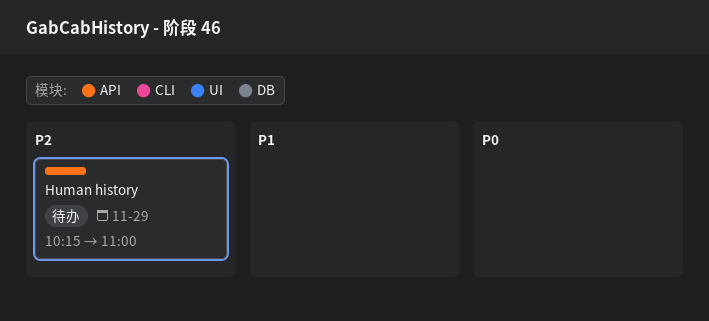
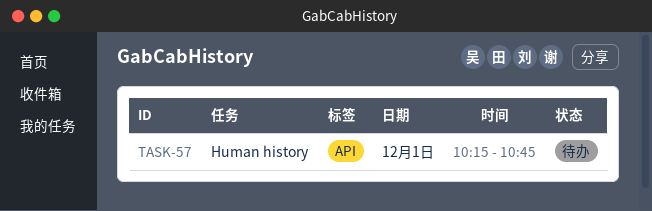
Human history, day: Nov 29 -> Dec 1
Human history, ends: 11:00 -> 10:45

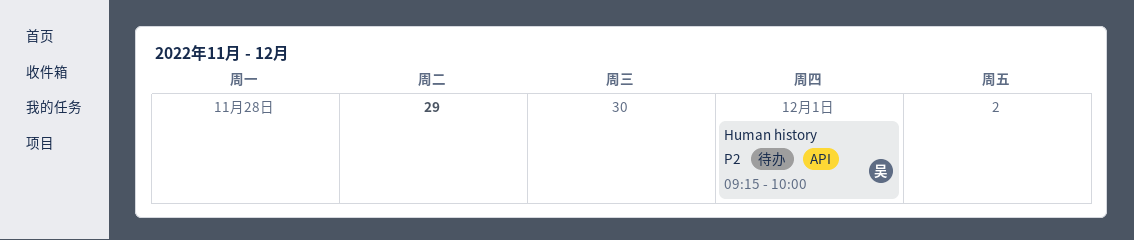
Human history, begins: 10:15 -> 09:15
Human history, ends: 10:45 -> 10:00

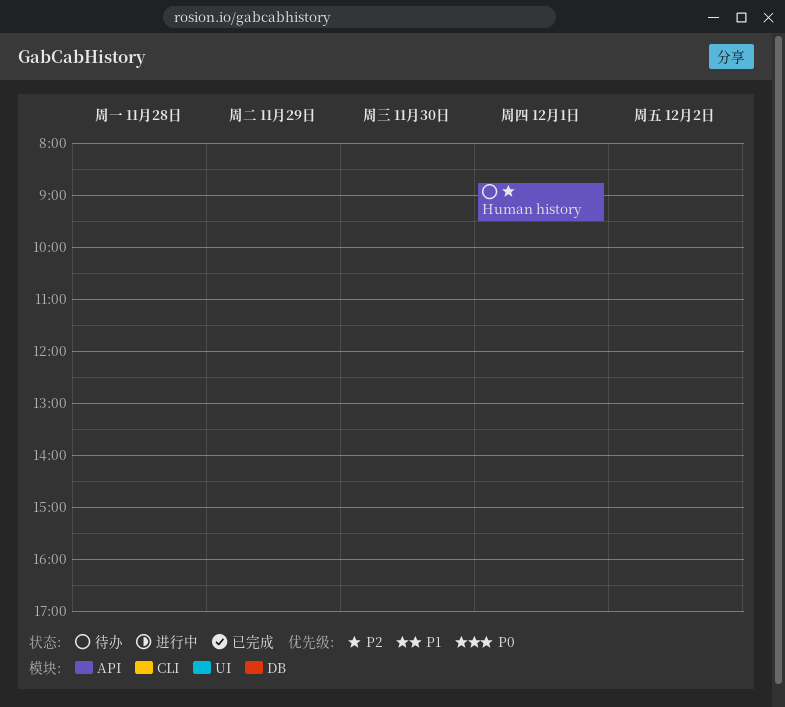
Human history, begins: 09:15 -> 08:45
Human history, ends: 10:00 -> 09:30

